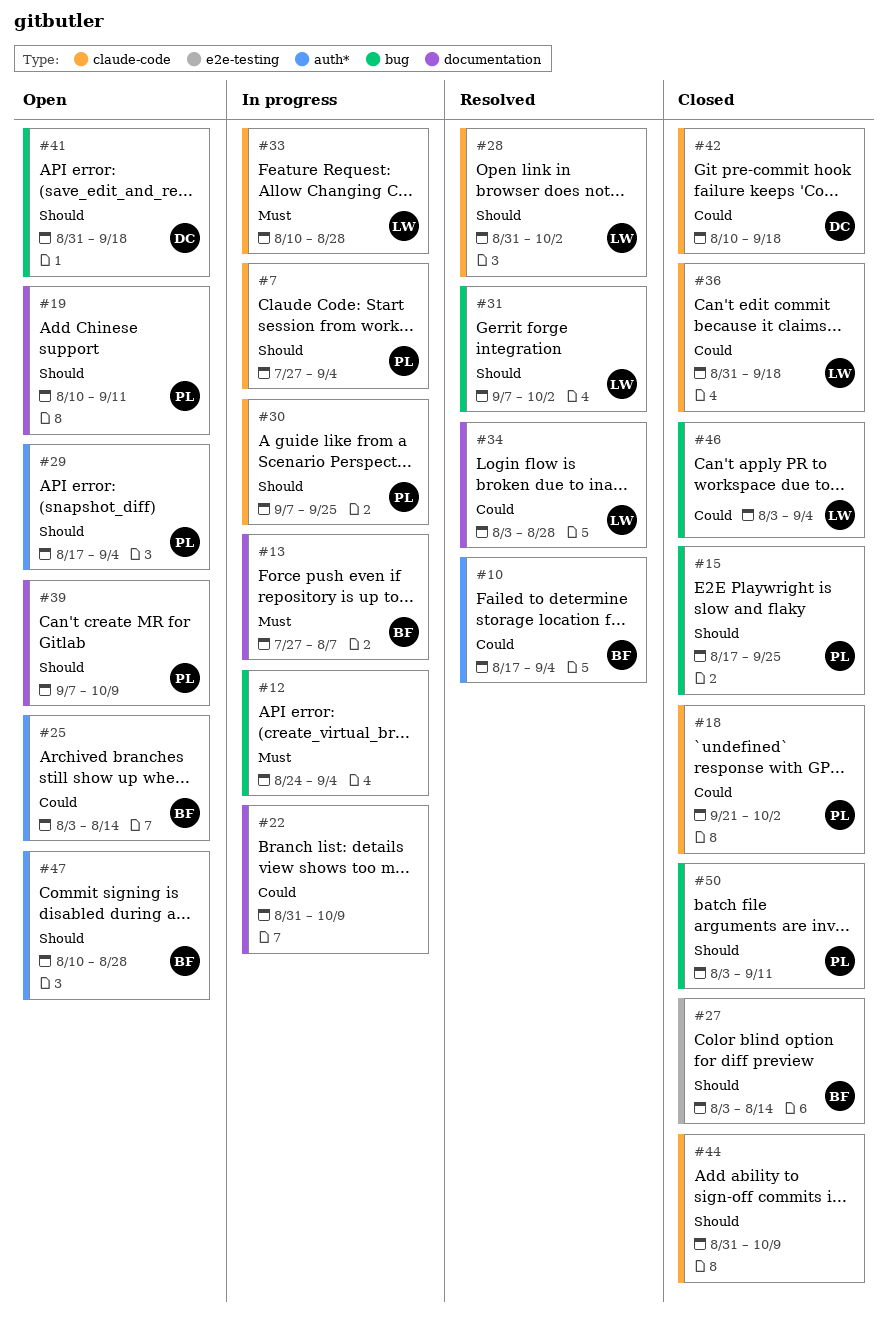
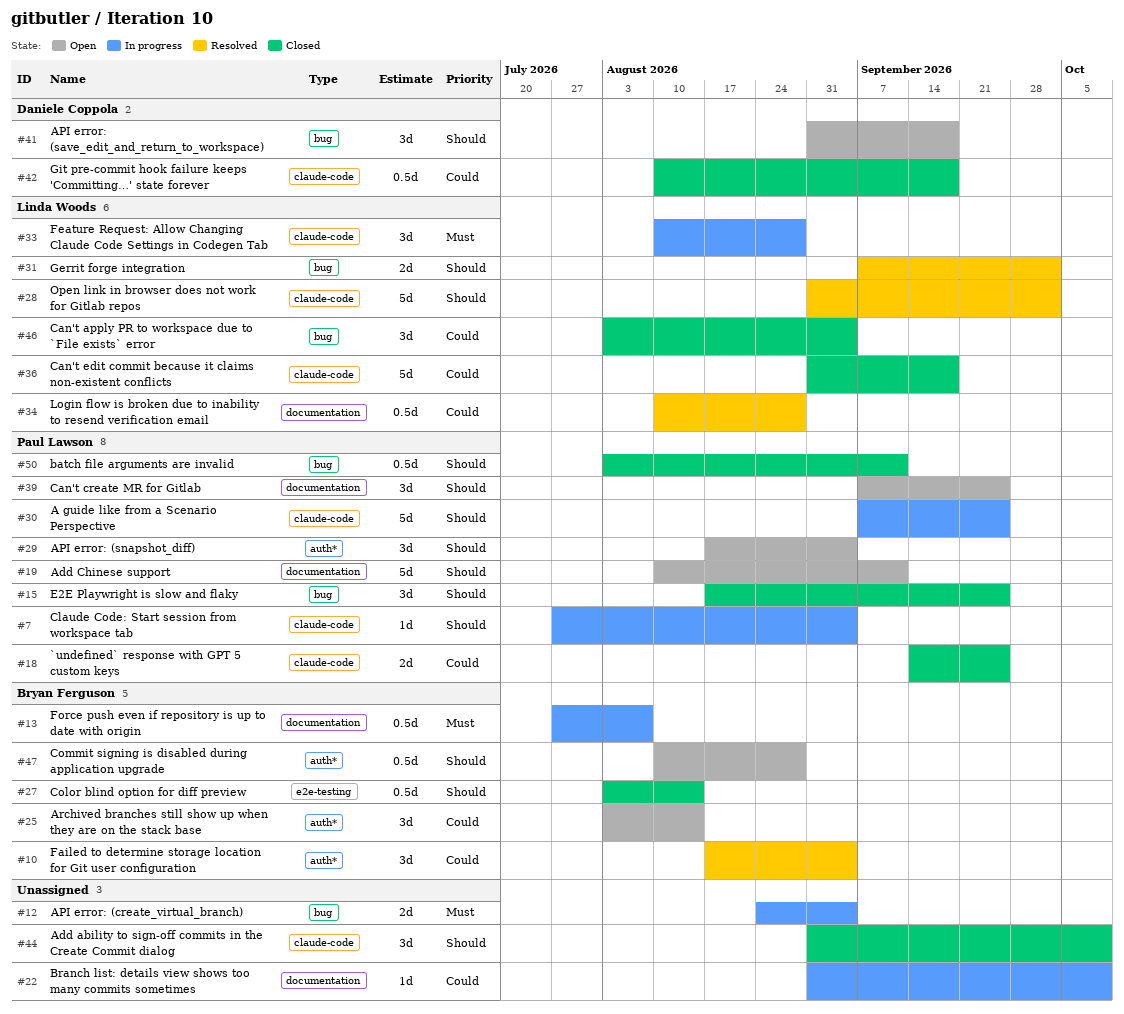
#18, start: Sep 21 -> Sep 14
#18, due: Oct 2 -> Sep 25
#34, start: Aug 3 -> Aug 10
#39, due: Oct 9 -> Sep 25

